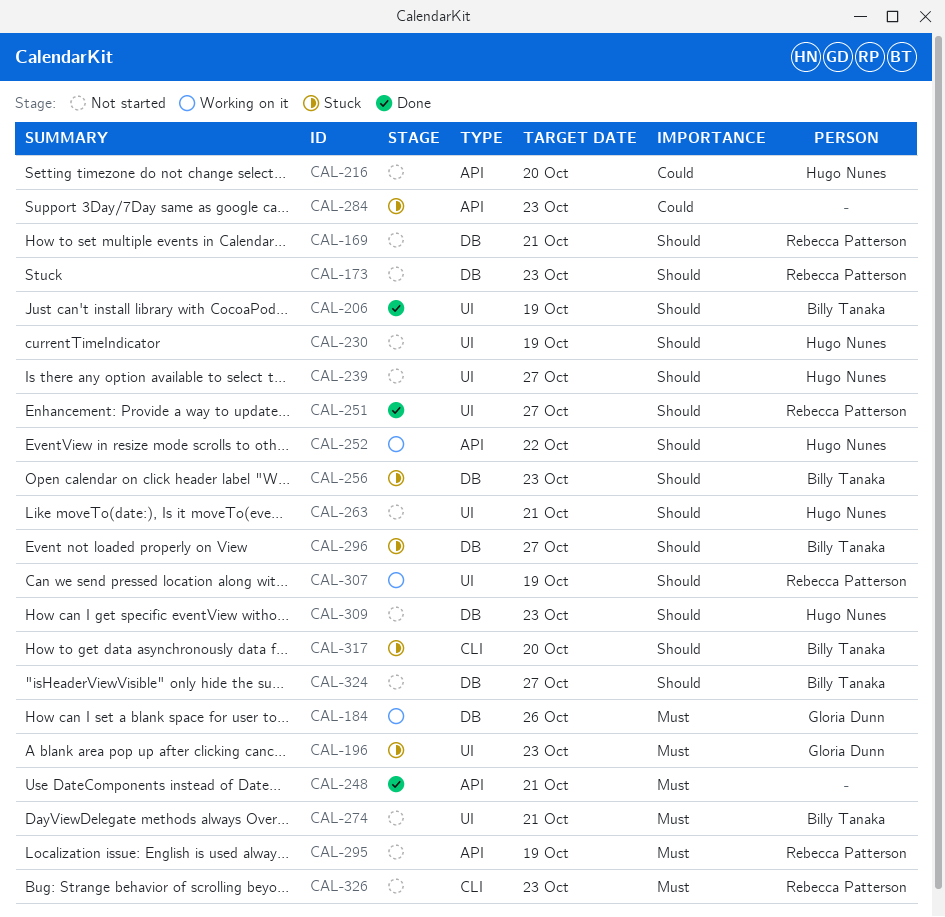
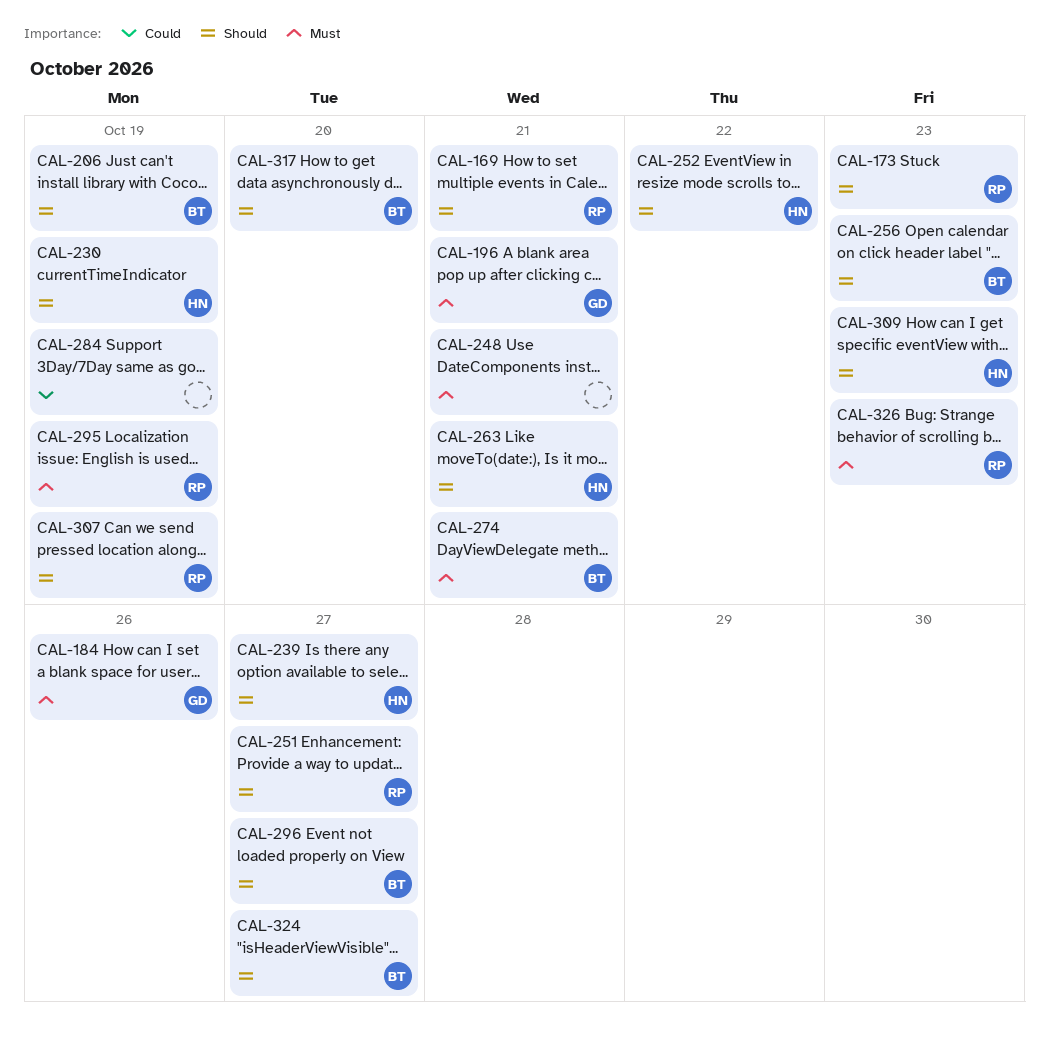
CAL-196, due: Oct 23 -> Oct 21
CAL-216: present -> none
CAL-284, due: Oct 23 -> Oct 19

